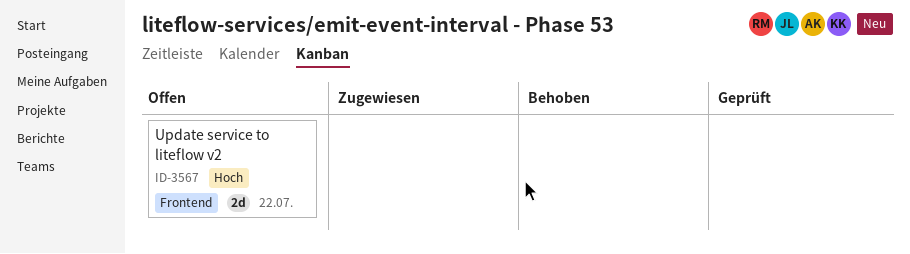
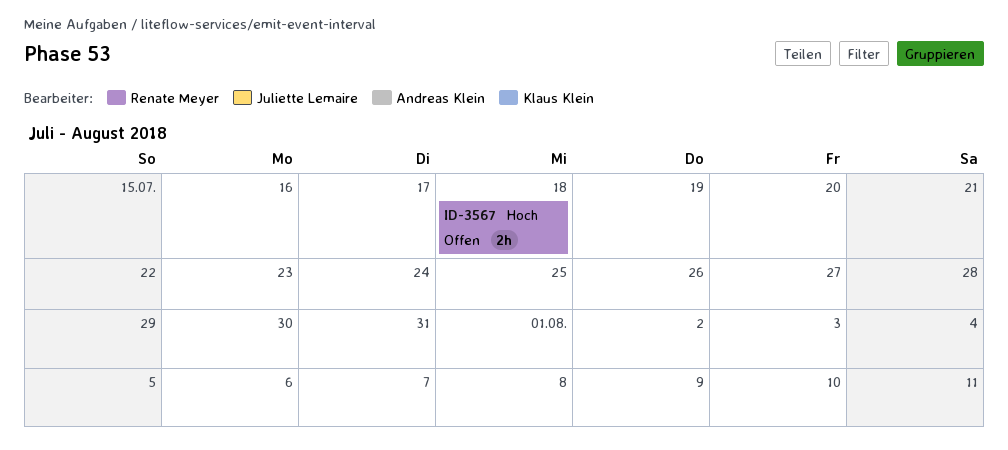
ID-3567, estimate: 2d -> 2h
ID-3567, due: Jul 22 -> Jul 18

